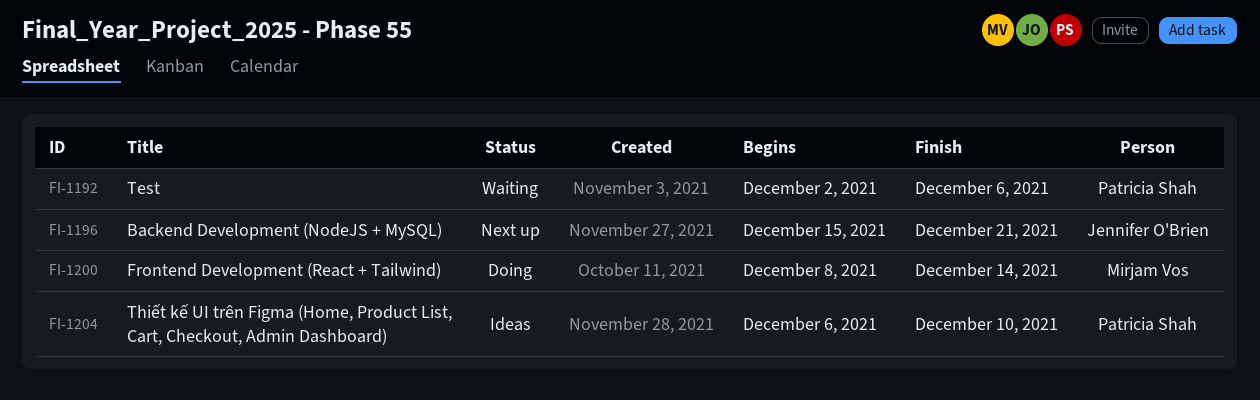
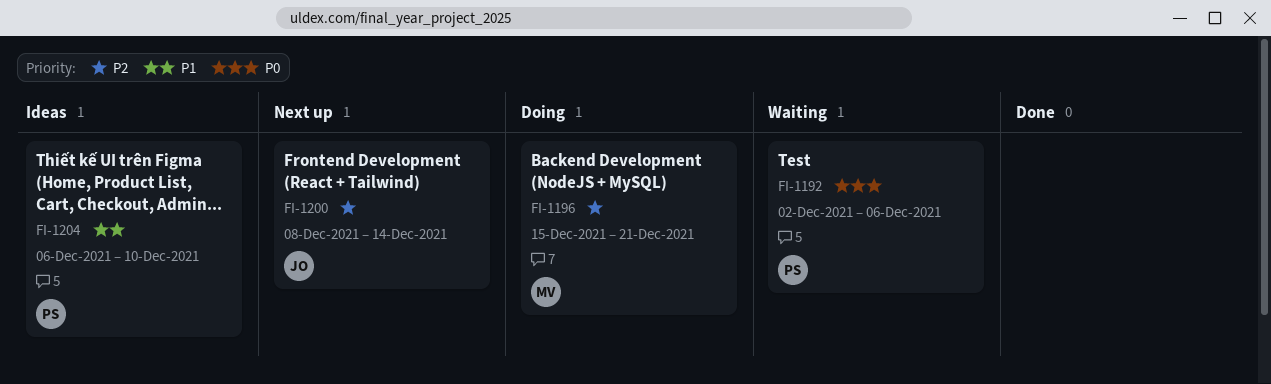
FI-1196, status: Next up -> Doing
FI-1196, owner: Jennifer O'Brien -> Mirjam Vos
FI-1200, status: Doing -> Next up
FI-1200, owner: Mirjam Vos -> Jennifer O'Brien

